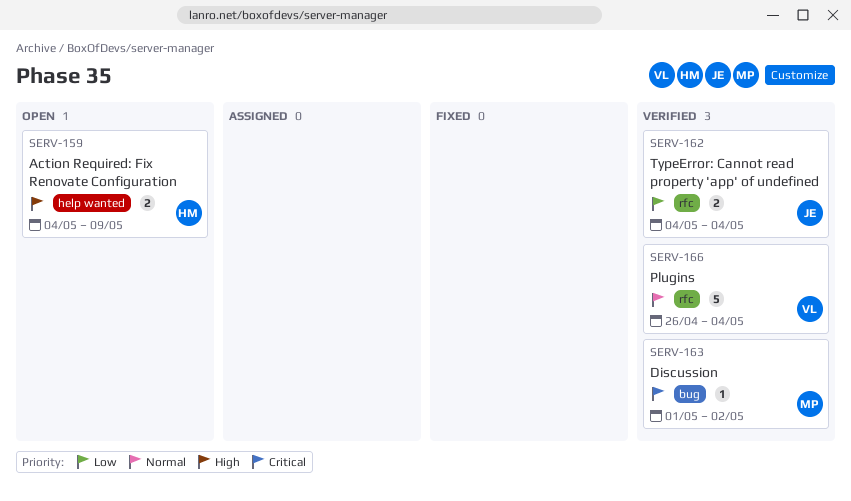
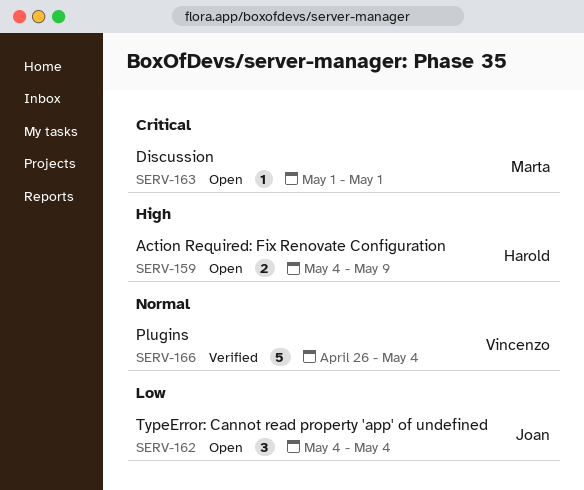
SERV-162, status: Verified -> Open
SERV-162, estimate: 2 -> 3
SERV-163, status: Verified -> Open
SERV-163, due: May 2 -> May 1

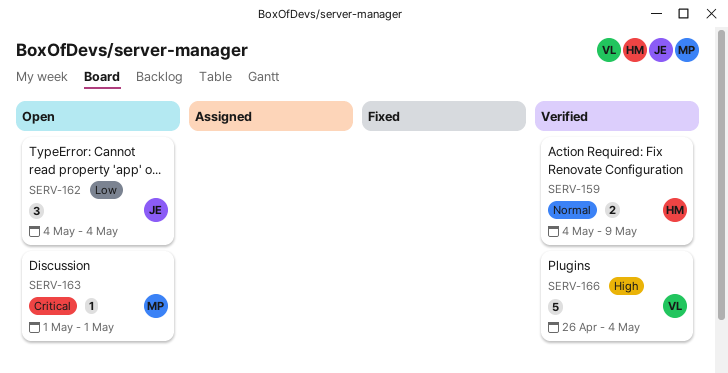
SERV-159, status: Open -> Verified
SERV-159, priority: High -> Normal
SERV-166, priority: Normal -> High

